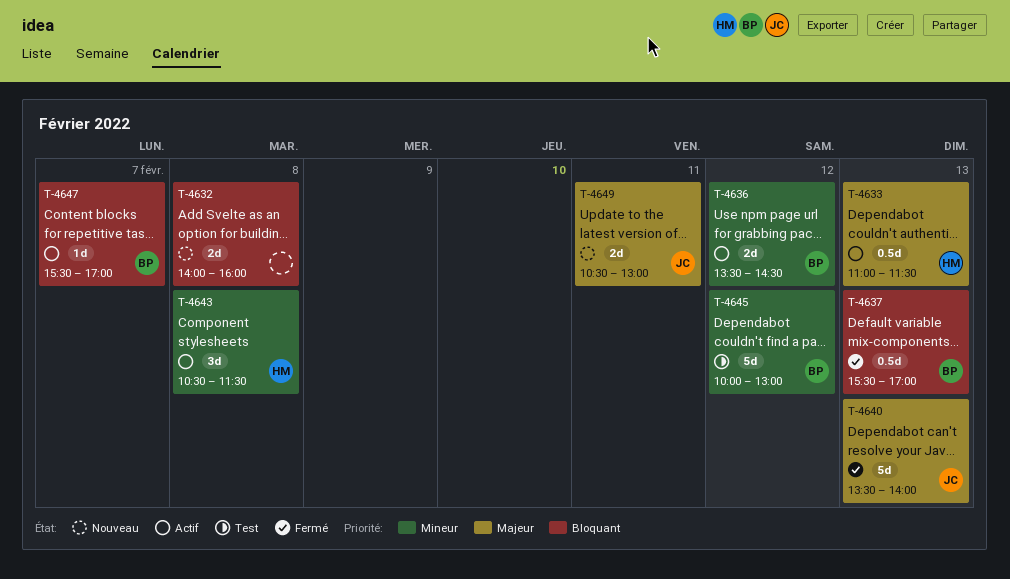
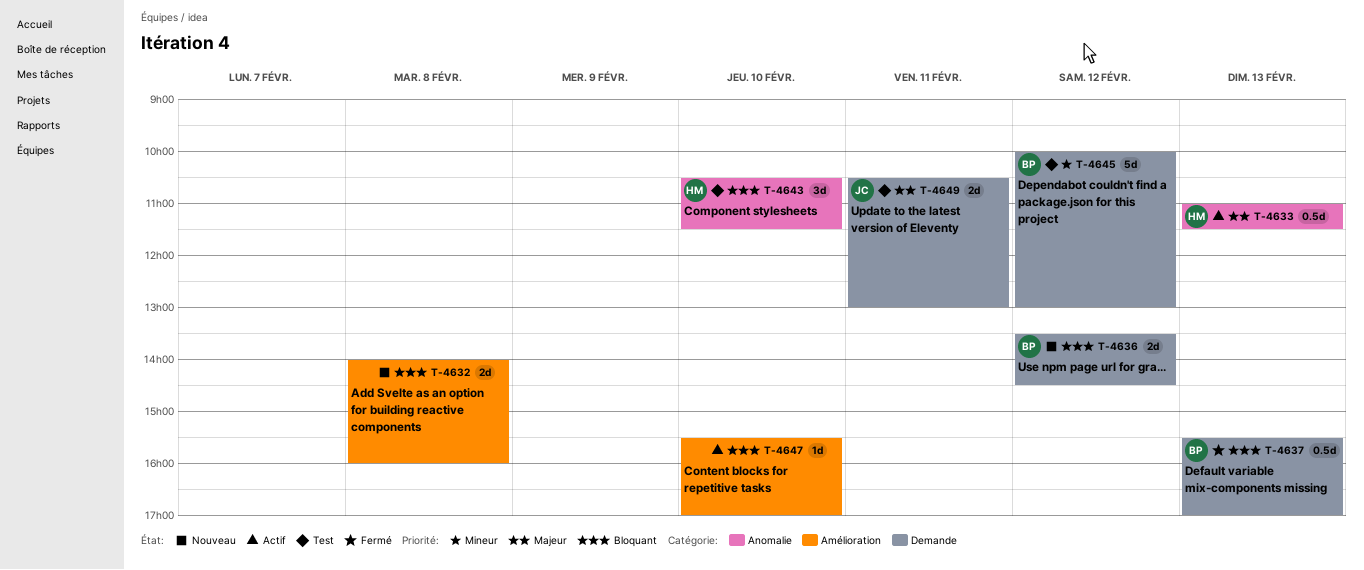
T-4636, status: Actif -> Nouveau
T-4636, priority: Mineur -> Bloquant
T-4640: present -> none
T-4643, status: Actif -> Test
T-4643, priority: Mineur -> Bloquant
T-4643, day: Feb 8 -> Feb 10
T-4647, owner: BP -> none
T-4647, day: Feb 7 -> Feb 10
T-4649, status: Nouveau -> Test

